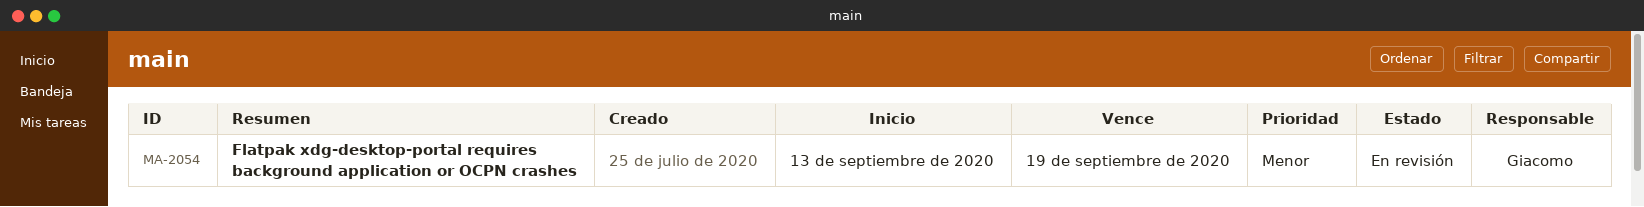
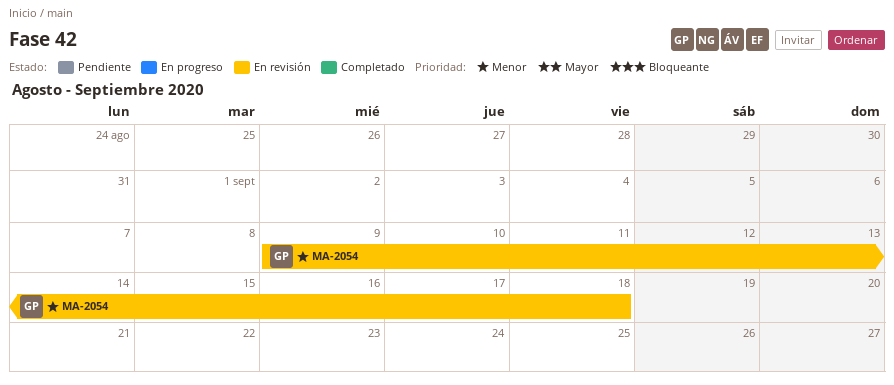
MA-2054, start: Sep 13 -> Sep 9
MA-2054, due: Sep 19 -> Sep 18

